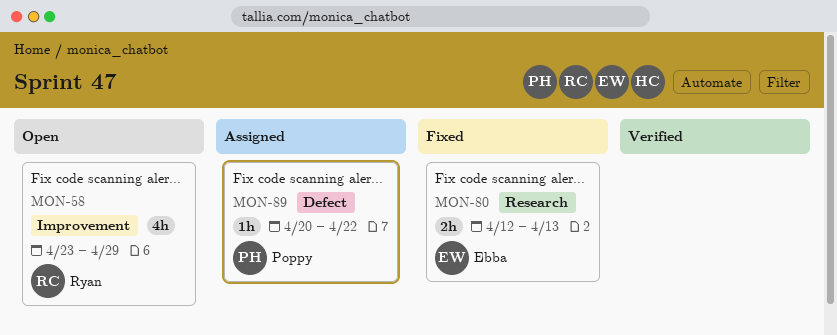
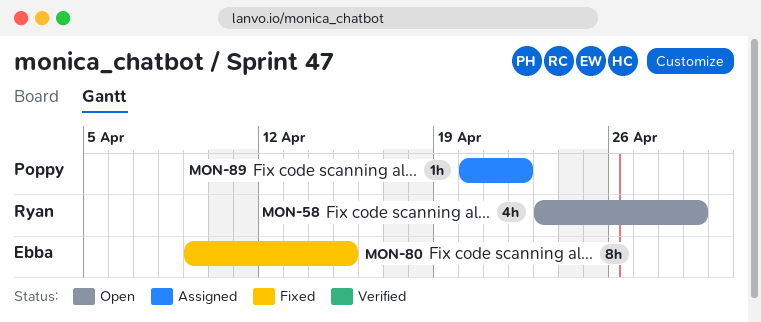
MON-80, estimate: 2h -> 8h
MON-80, start: Apr 12 -> Apr 9
MON-80, due: Apr 13 -> Apr 15

